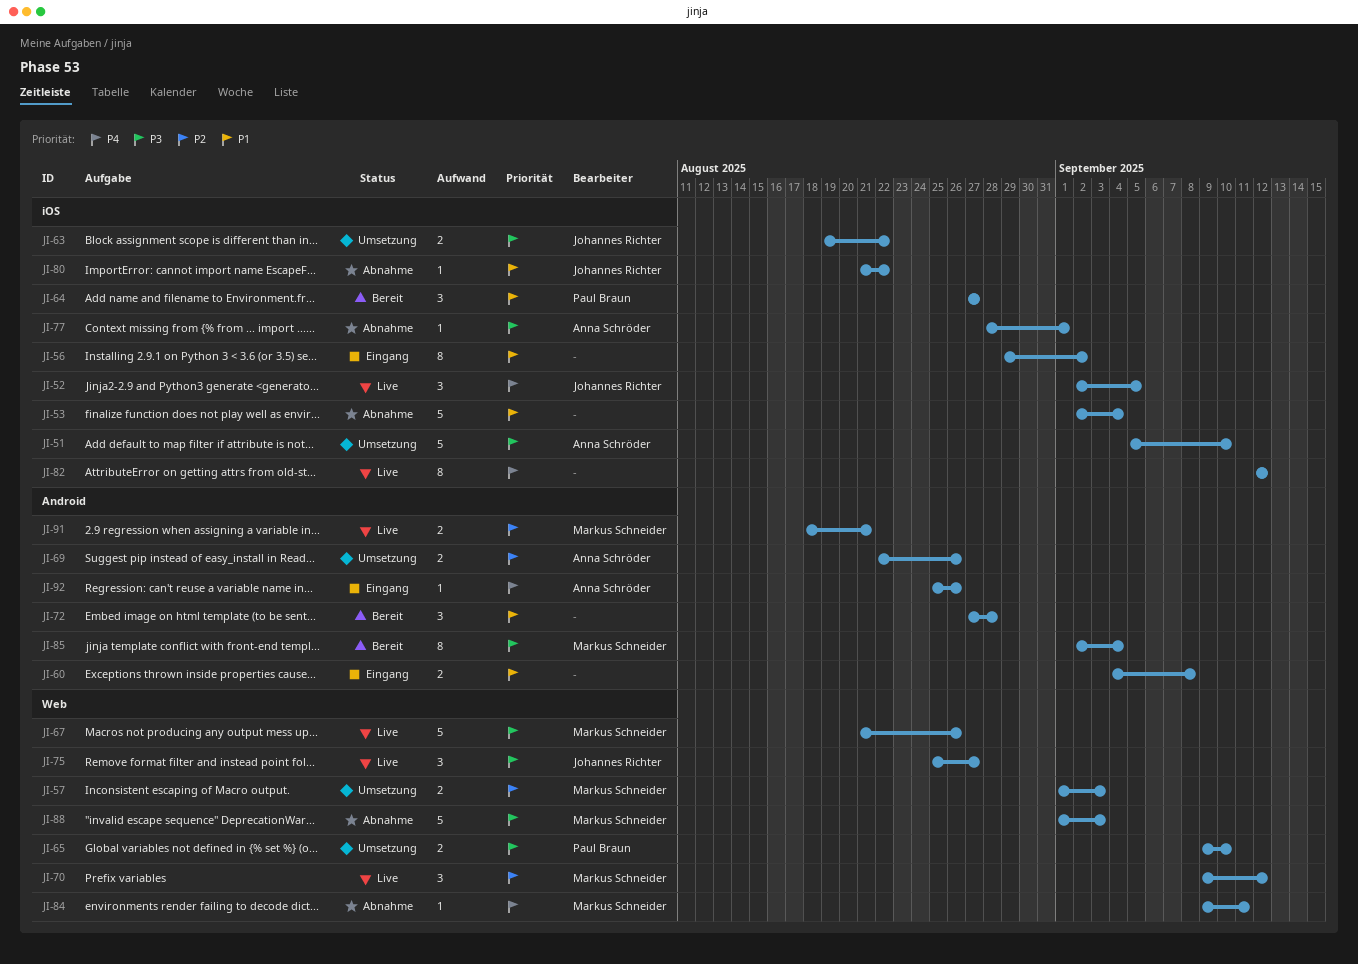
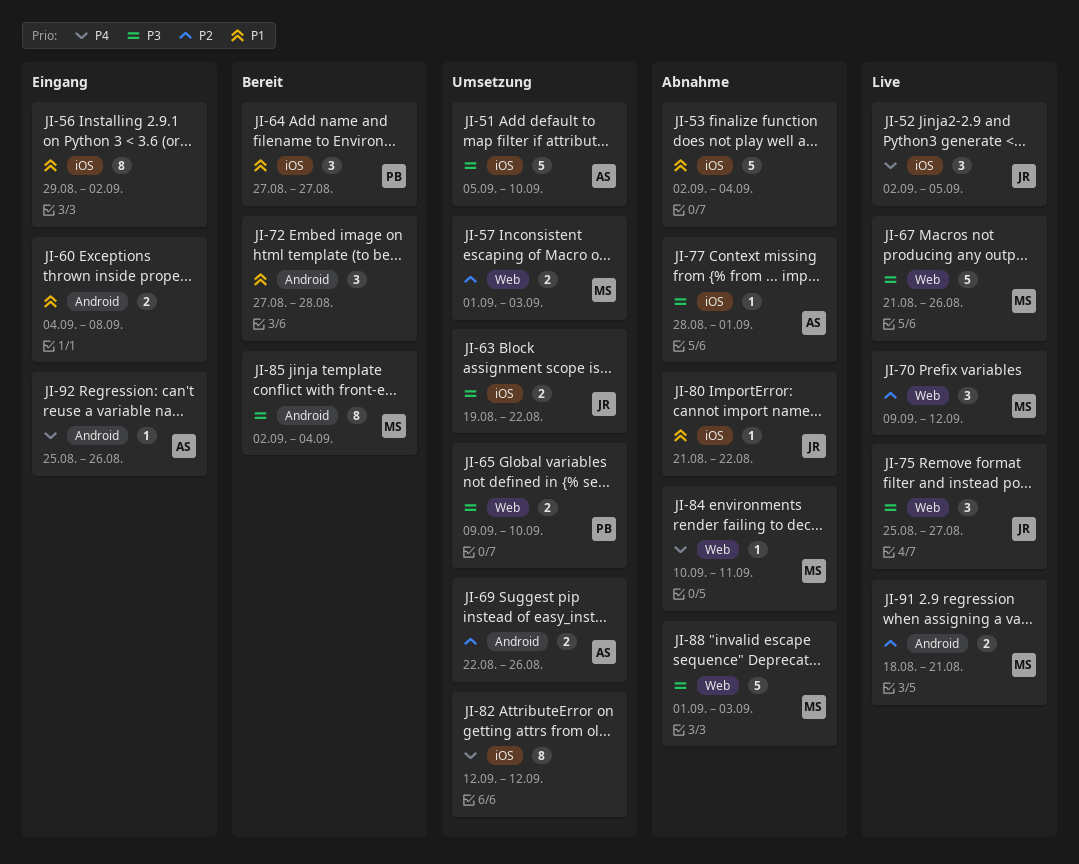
JI-82, status: Live -> Umsetzung
JI-84, start: Sep 9 -> Sep 10

